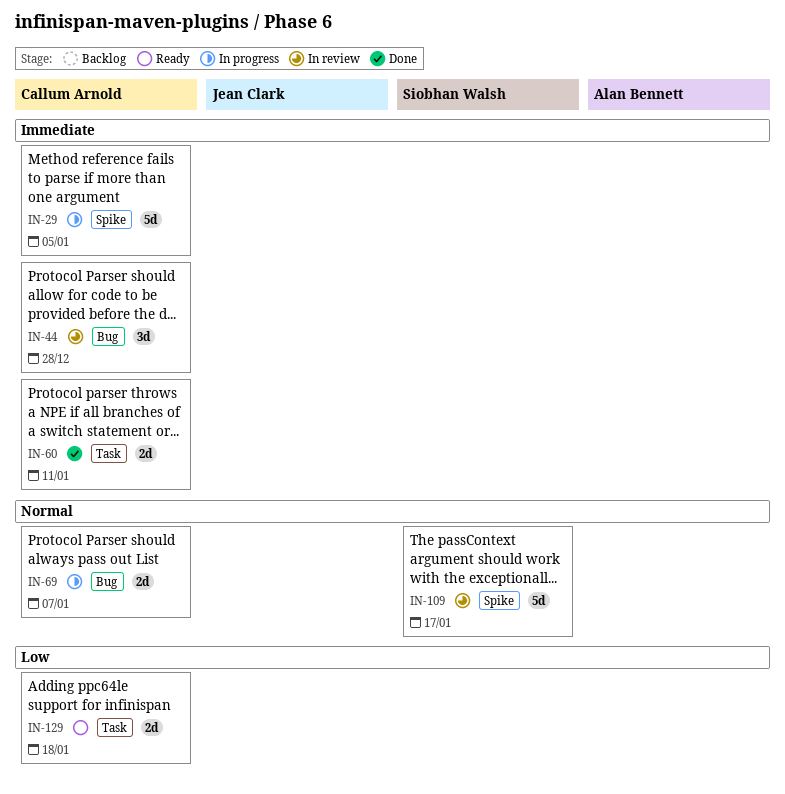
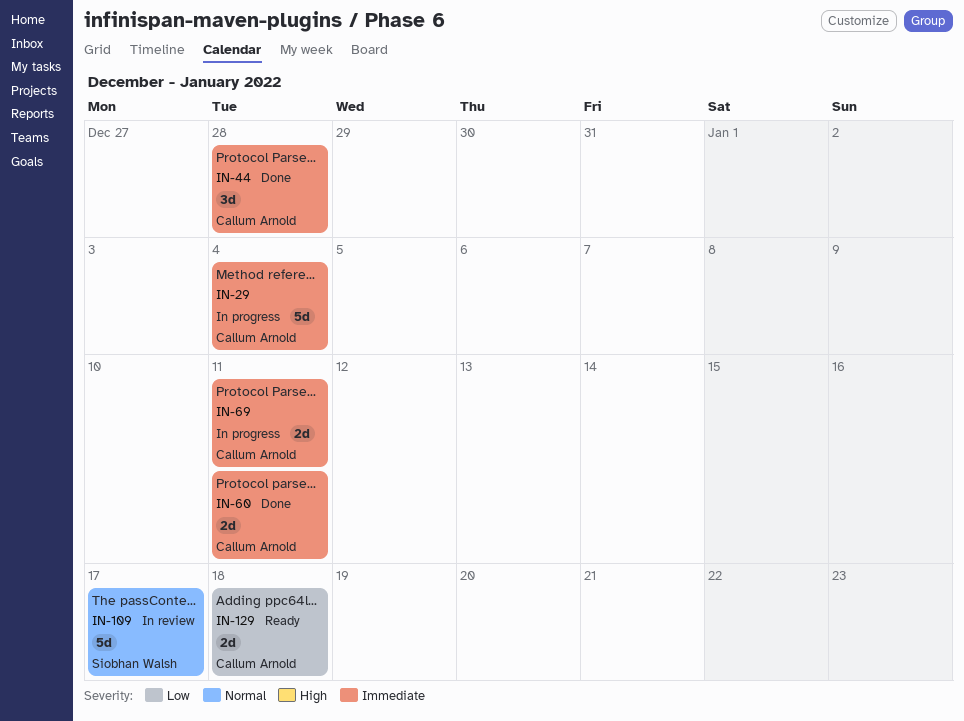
IN-29, due: Jan 5 -> Jan 4
IN-44, status: In review -> Done
IN-69, priority: Normal -> Immediate
IN-69, due: Jan 7 -> Jan 11

